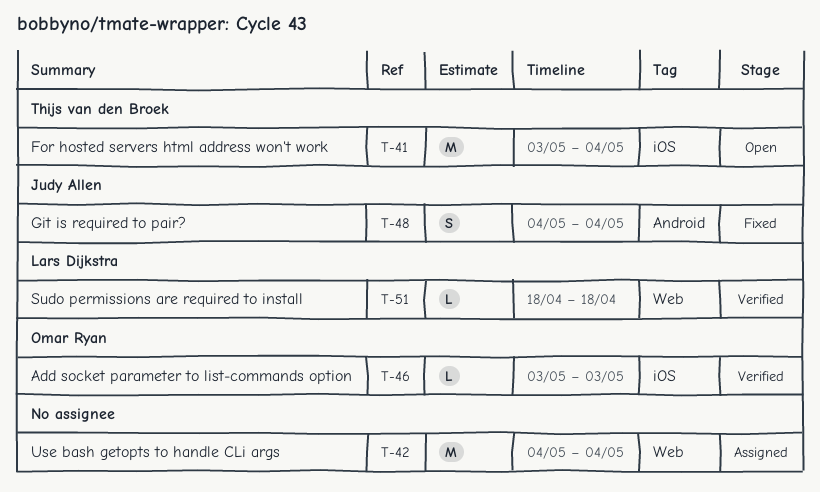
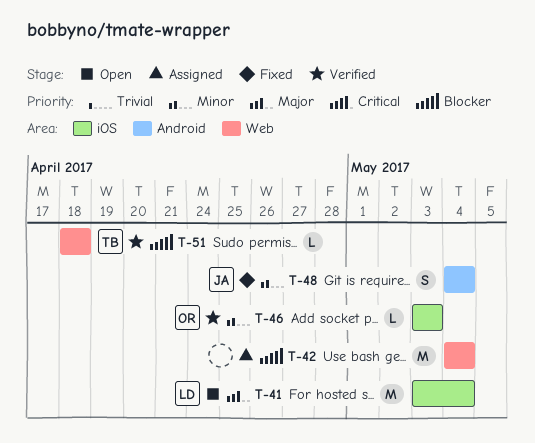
T-41, owner: Thijs van den Broek -> Lars Dijkstra
T-51, owner: Lars Dijkstra -> Thijs van den Broek

